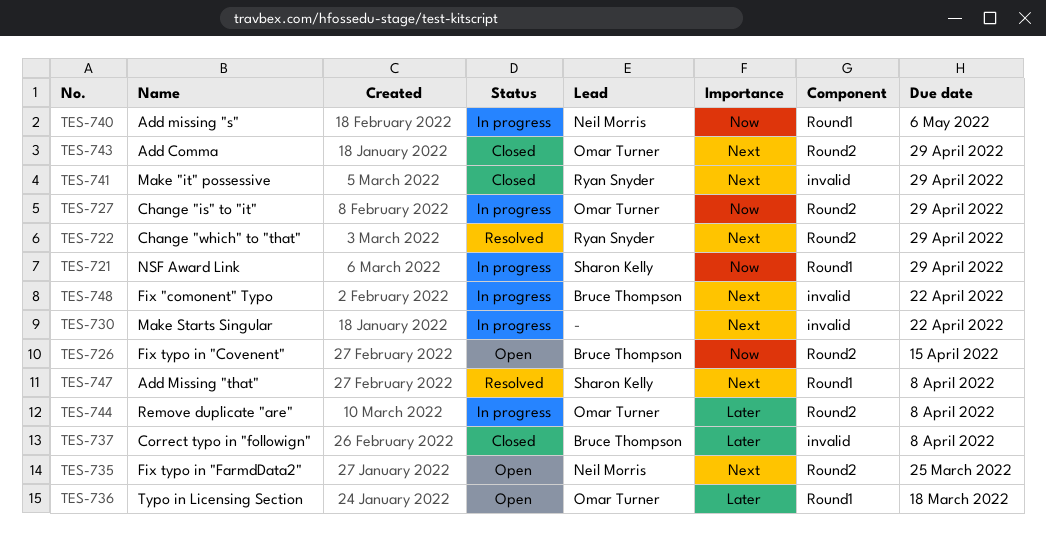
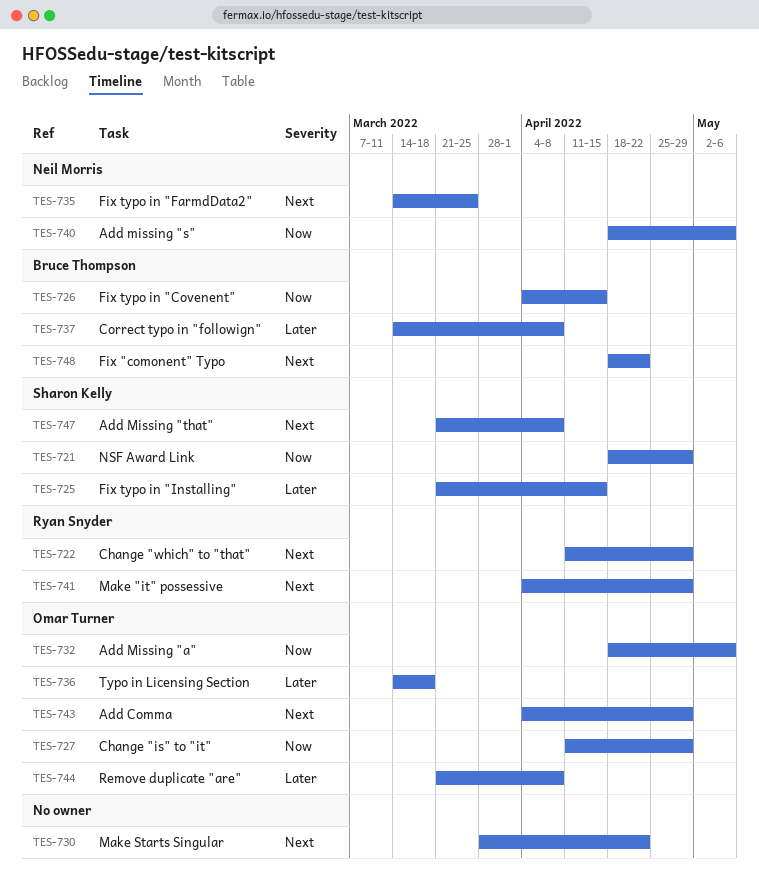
TES-725: none -> present
TES-732: none -> present

